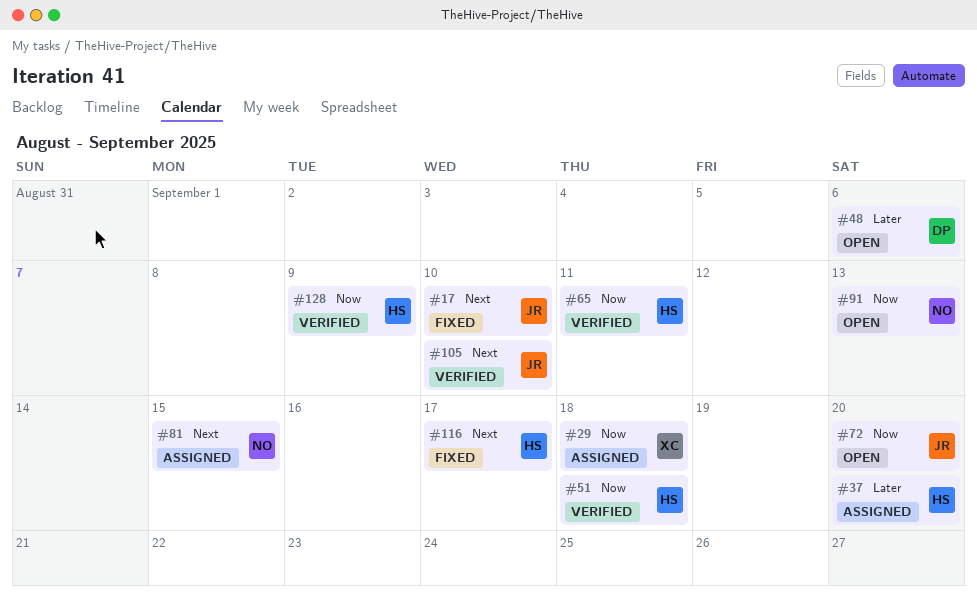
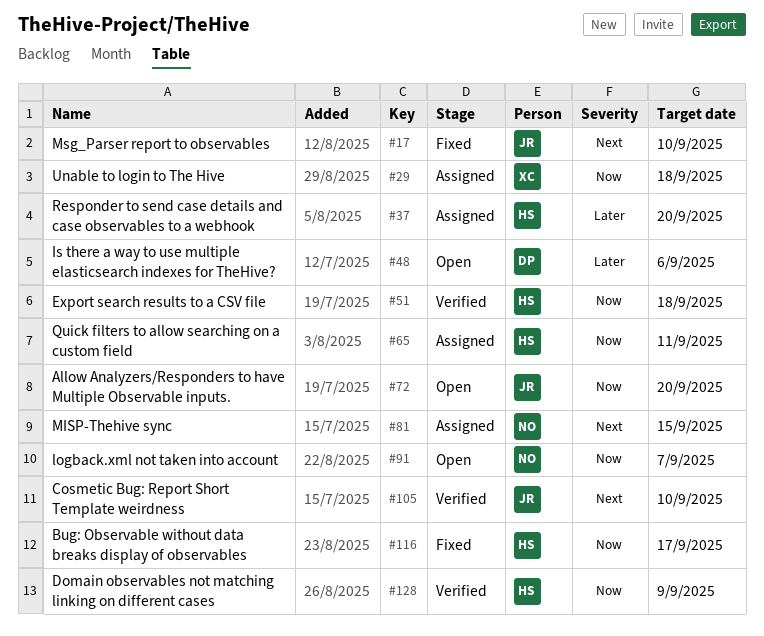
#65, status: Verified -> Assigned
#91, due: Sep 13 -> Sep 7
#116, priority: Next -> Now

